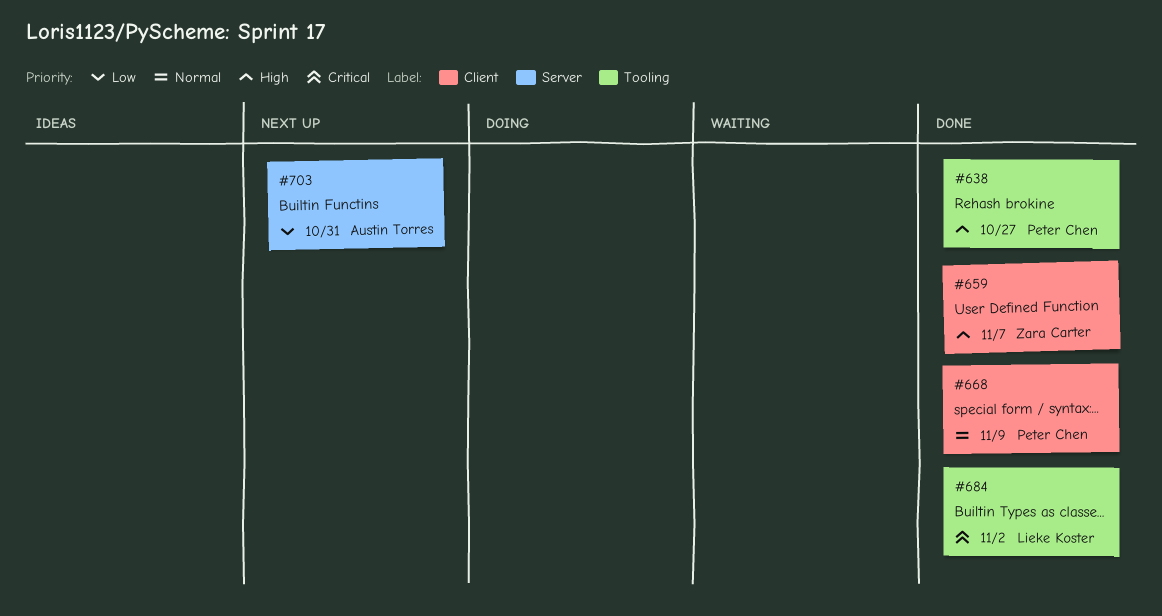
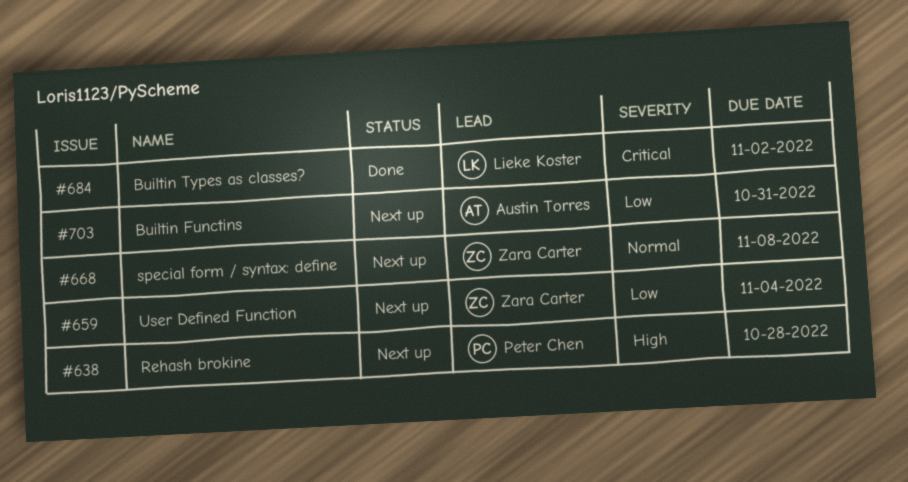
#638, status: Done -> Next up
#638, due: Oct 27 -> Oct 28
#659, status: Done -> Next up
#659, priority: High -> Low
#659, due: Nov 7 -> Nov 4
#668, status: Done -> Next up
#668, owner: Peter Chen -> Zara Carter
#668, due: Nov 9 -> Nov 8

